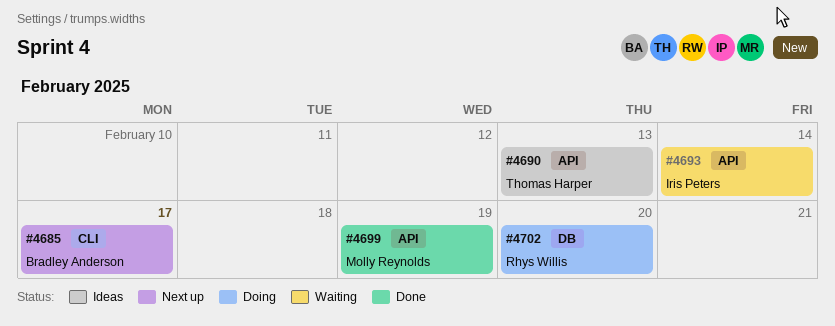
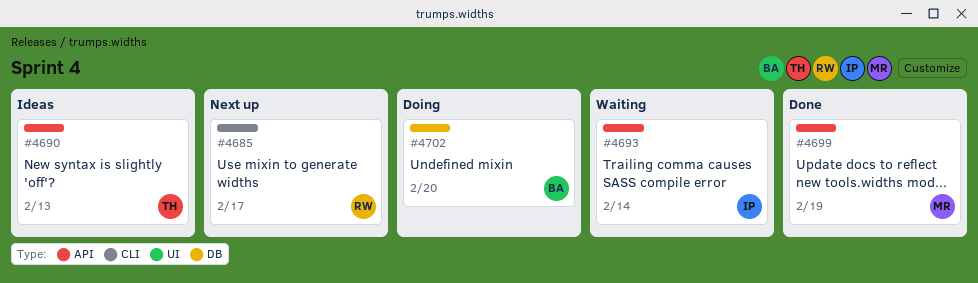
#4685, owner: Bradley Anderson -> Rhys Willis
#4702, owner: Rhys Willis -> Bradley Anderson

